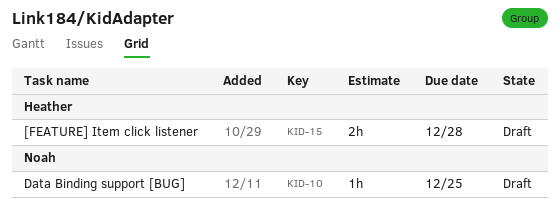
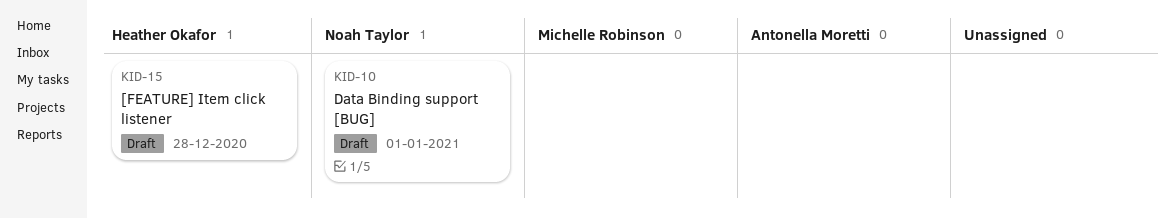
KID-10, due: Dec 25 -> Jan 1

